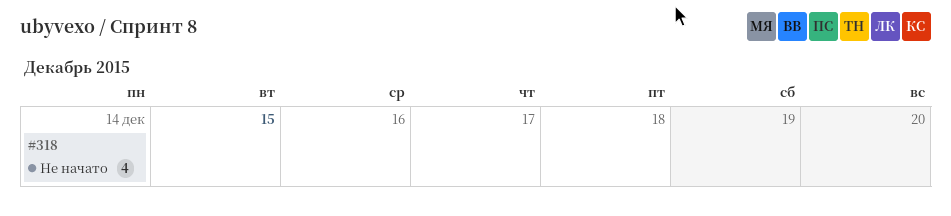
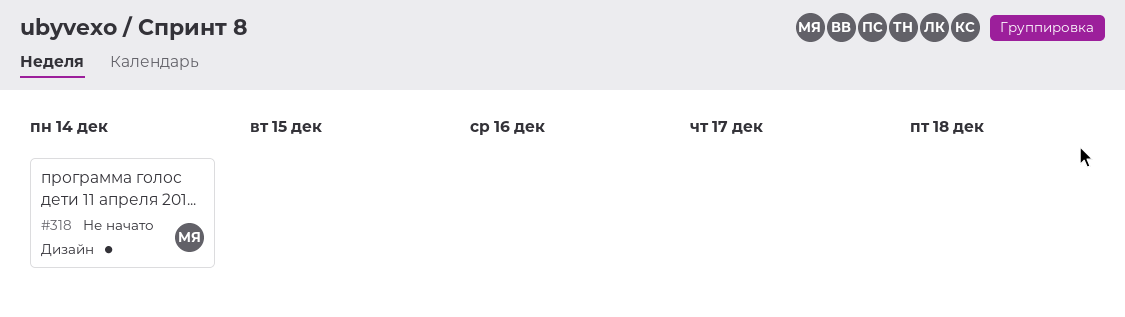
#318, estimate: 4 -> 1

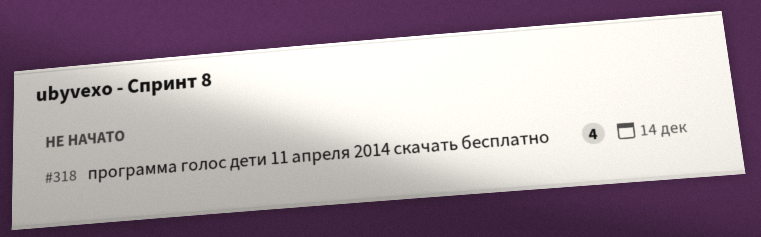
#318, estimate: 1 -> 4

